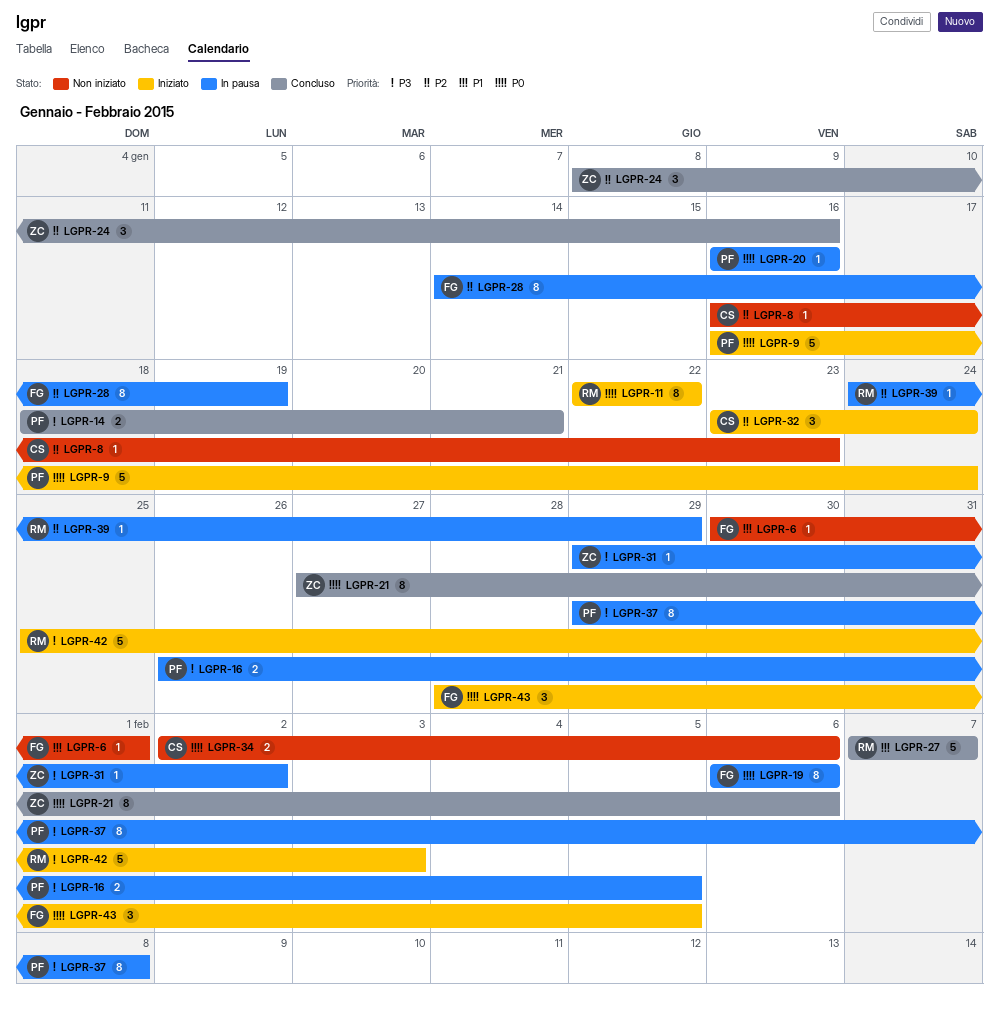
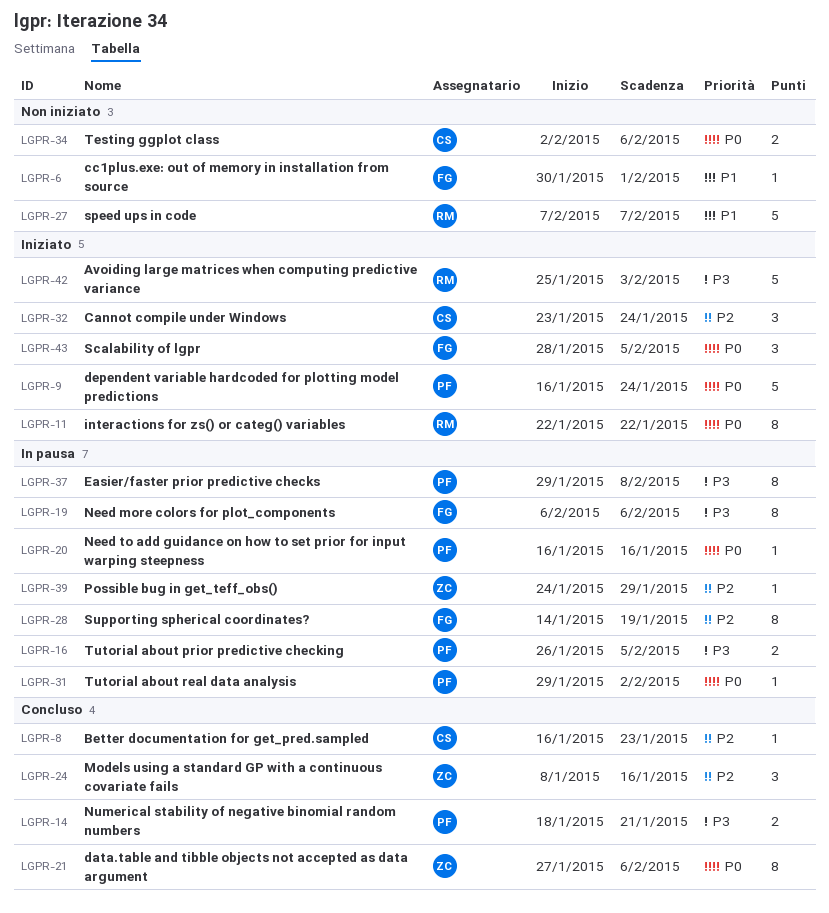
LGPR-8, status: Non iniziato -> Concluso
LGPR-19, priority: P0 -> P3
LGPR-27, status: Concluso -> Non iniziato
LGPR-31, owner: ZC -> PF
LGPR-31, priority: P3 -> P0
LGPR-39, owner: RM -> ZC

